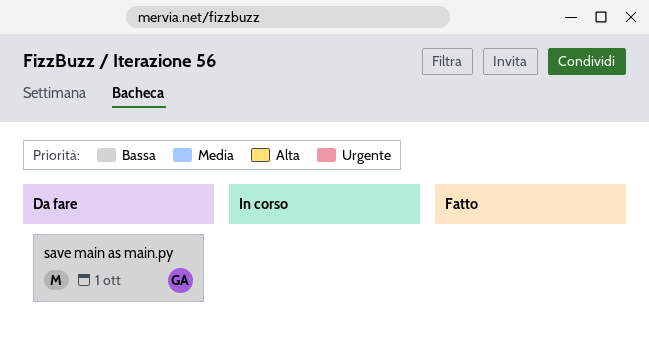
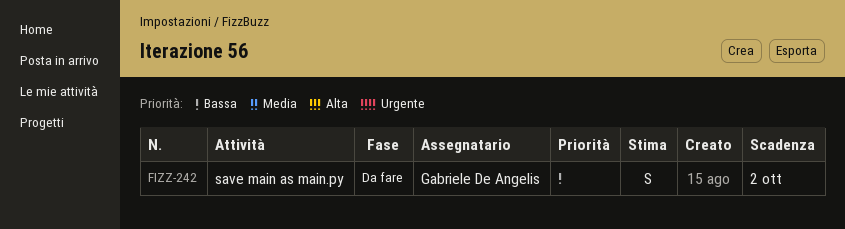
save main as main.py, estimate: M -> S
save main as main.py, due: Oct 1 -> Oct 2

